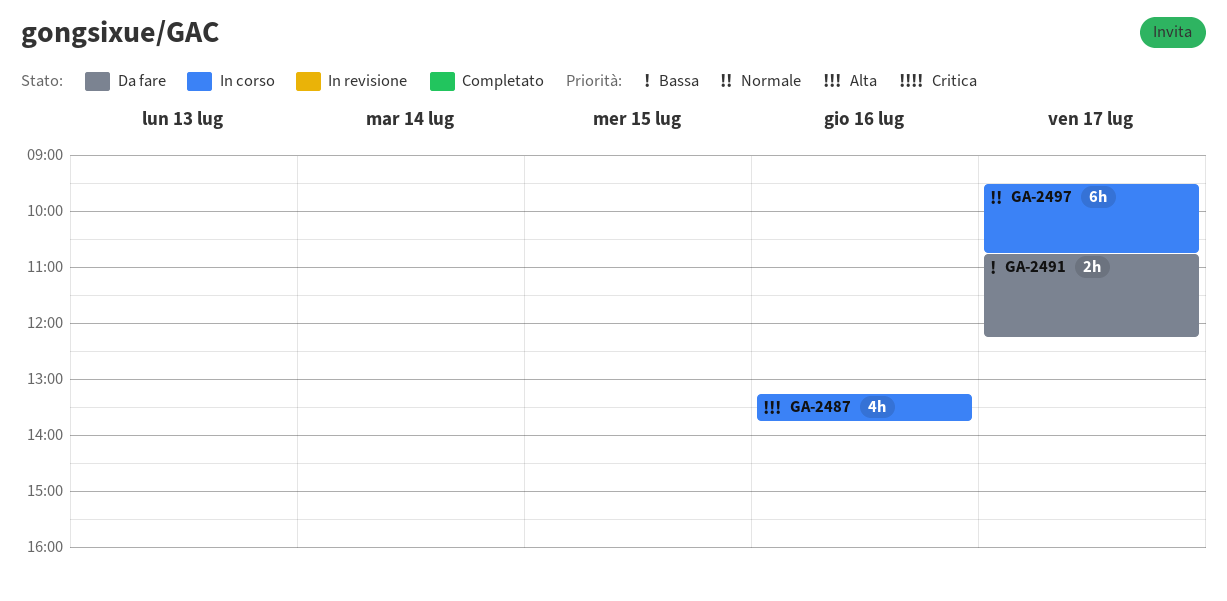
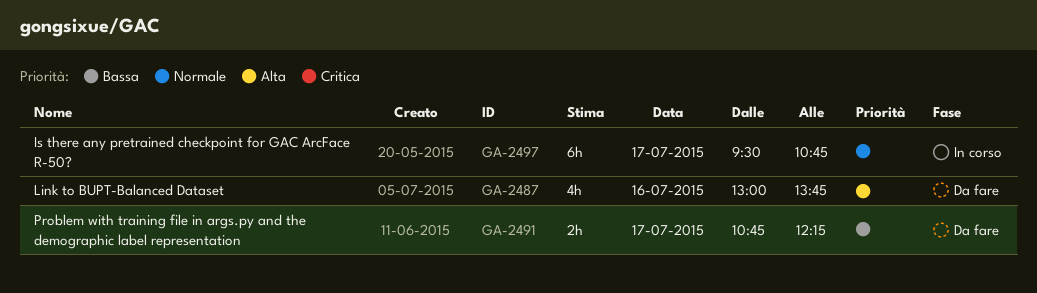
GA-2487, status: In corso -> Da fare
GA-2487, begins: 13:15 -> 13:00

